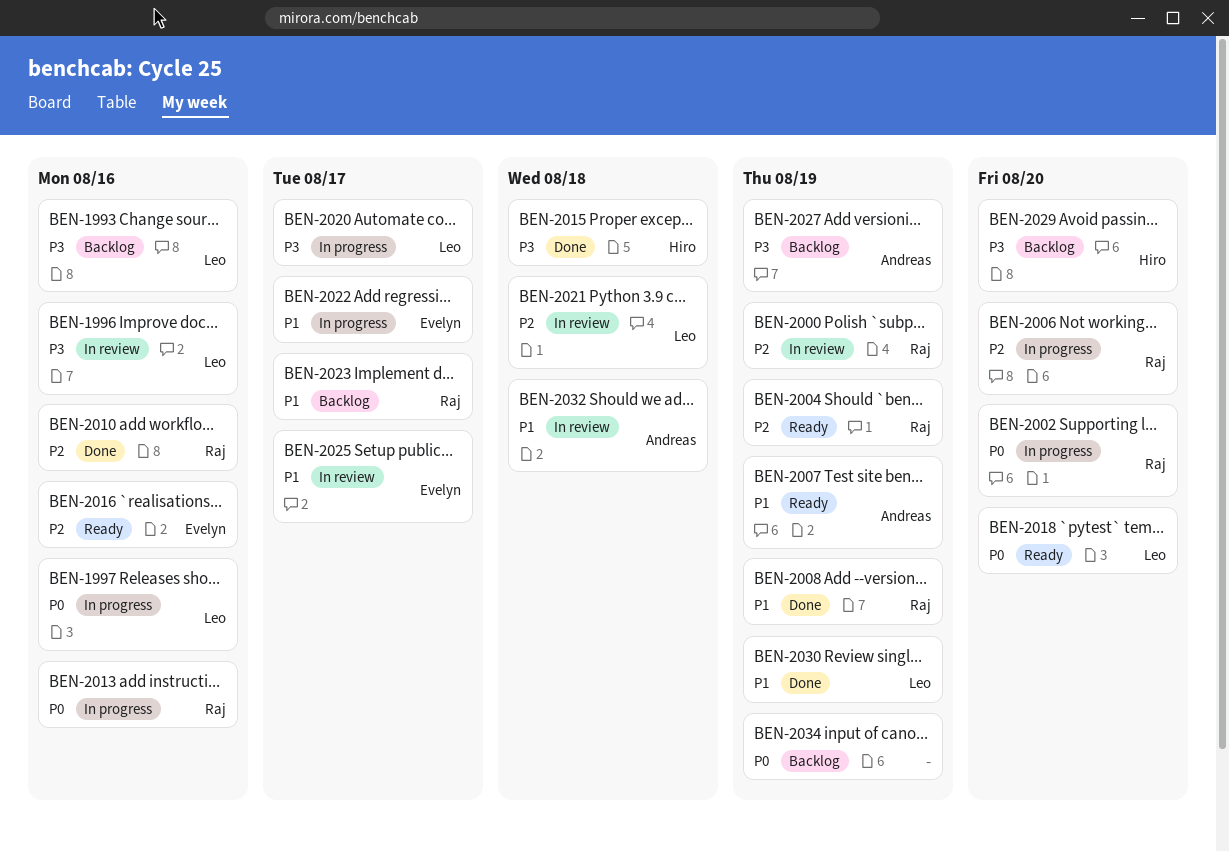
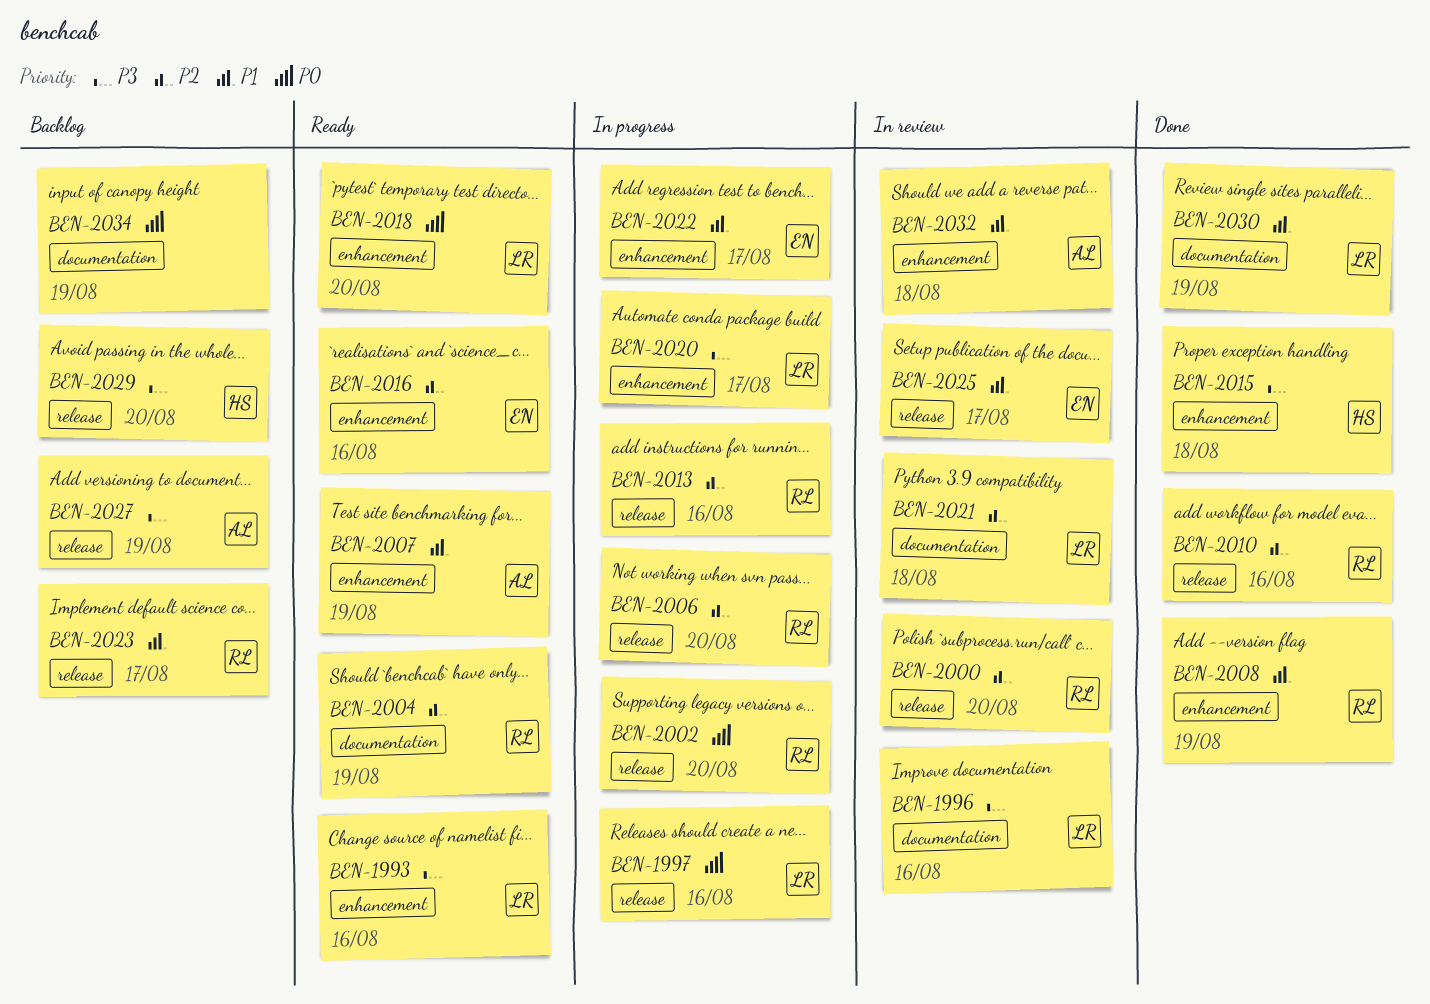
BEN-1993, status: Backlog -> Ready
BEN-2000, due: Aug 19 -> Aug 20
BEN-2013, priority: P0 -> P2

